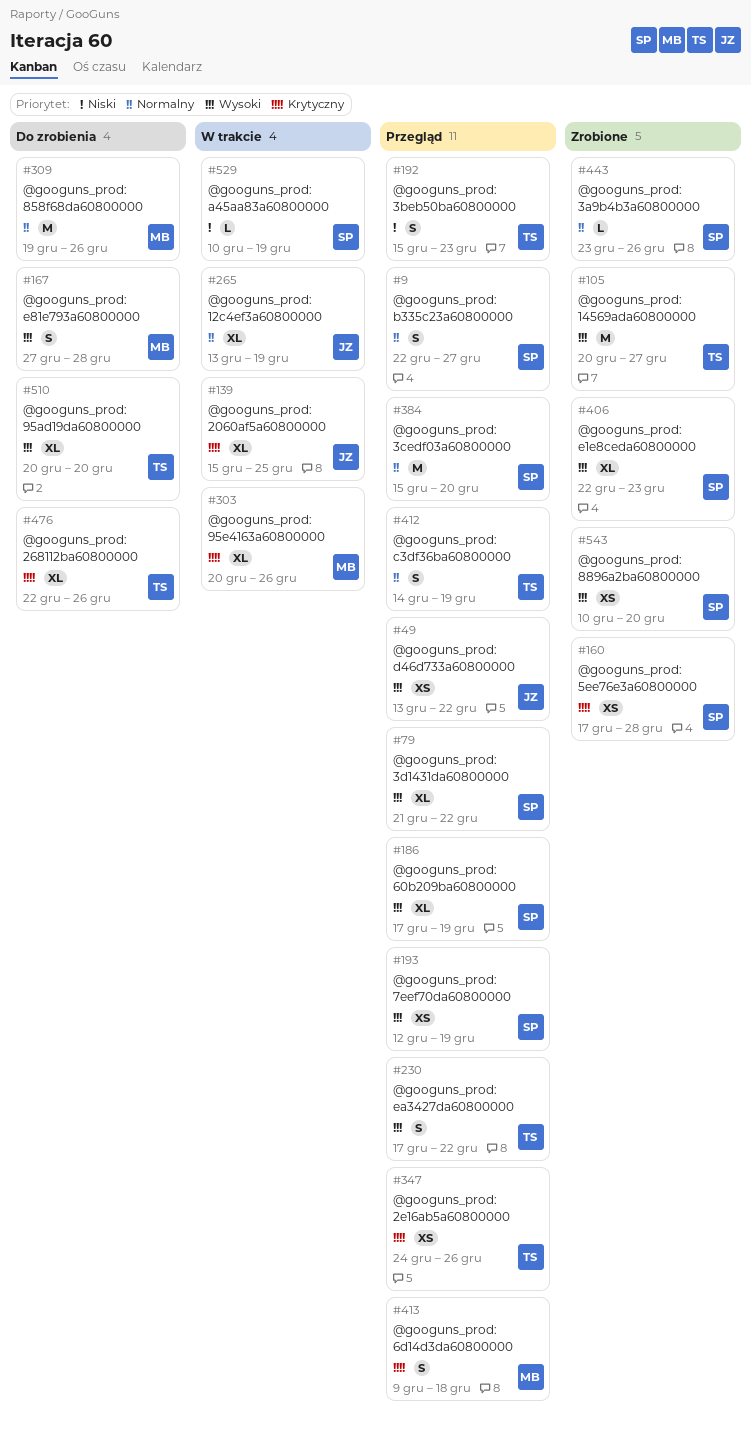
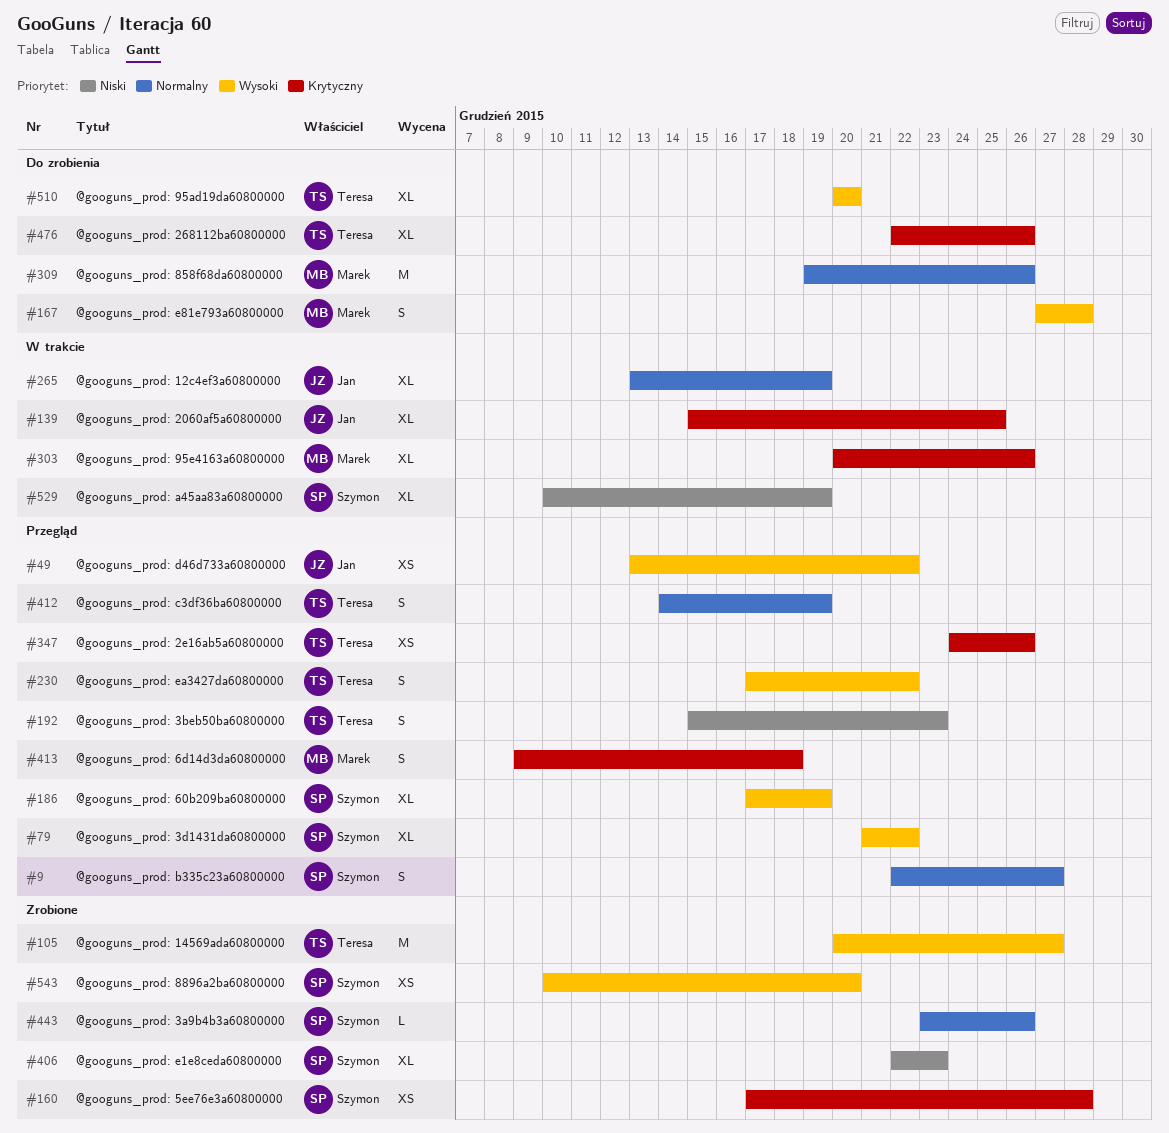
#193: present -> none
#384: present -> none
#406, priority: Wysoki -> Niski
#529, estimate: L -> XL

